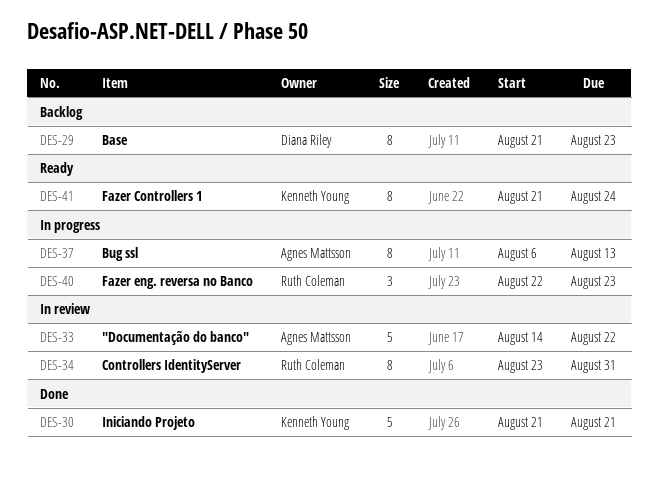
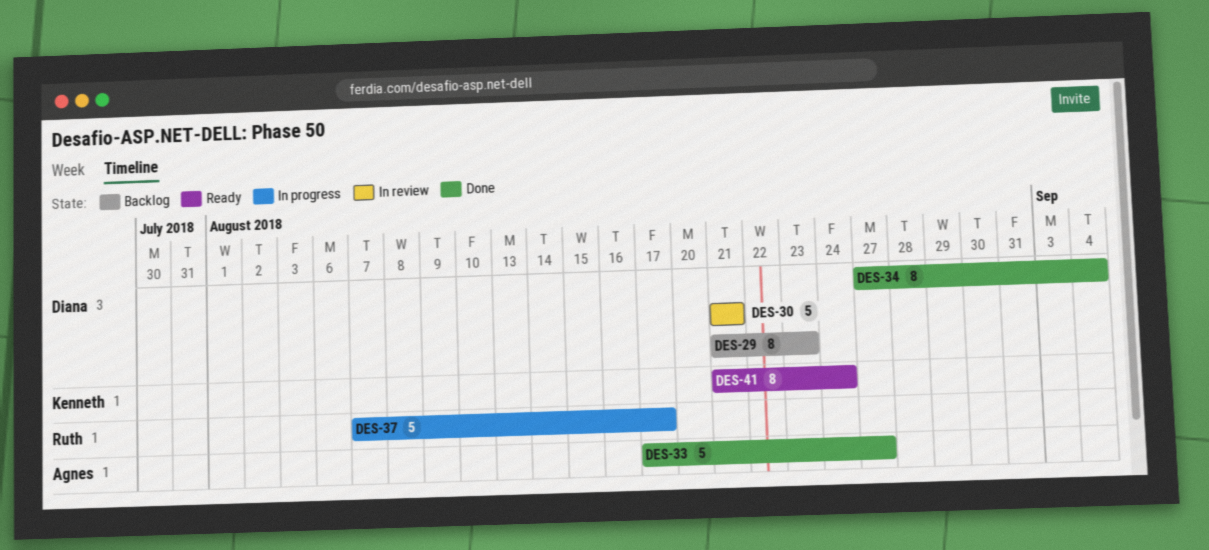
DES-30, status: Done -> In review
DES-30, owner: Kenneth Young -> Diana Riley
DES-33, status: In review -> Done
DES-33, start: Aug 14 -> Aug 17
DES-33, due: Aug 22 -> Aug 27
DES-34, status: In review -> Done
DES-34, owner: Ruth Coleman -> Diana Riley
DES-34, start: Aug 23 -> Aug 27
DES-34, due: Aug 31 -> Sep 4
DES-37, owner: Agnes Mattsson -> Ruth Coleman
DES-37, estimate: 8 -> 5
DES-37, start: Aug 6 -> Aug 7
DES-37, due: Aug 13 -> Aug 17
DES-40: present -> none

